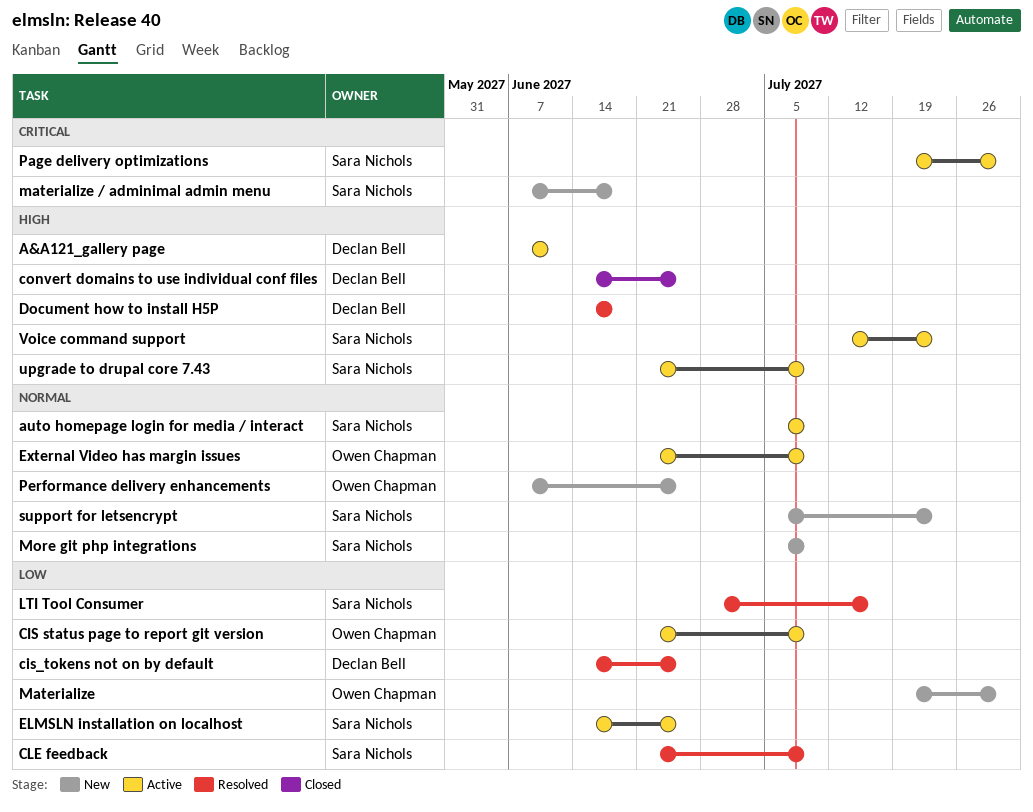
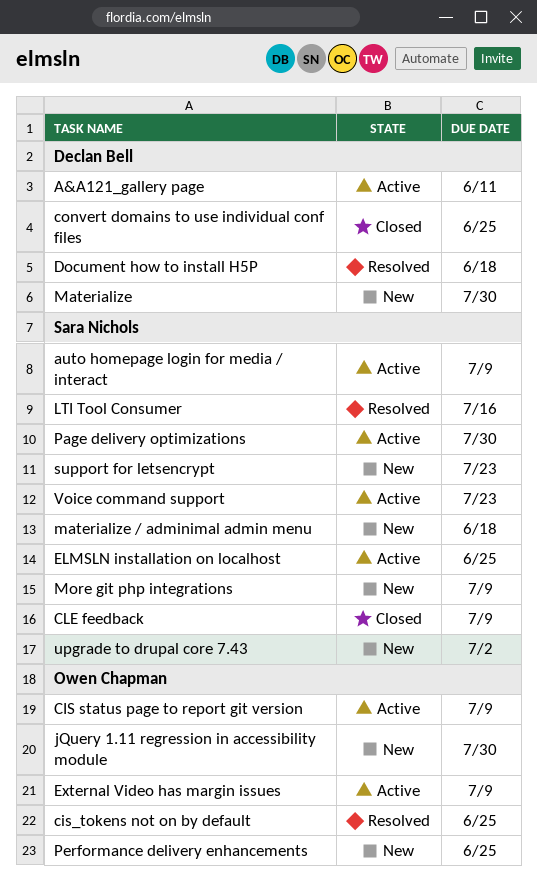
cis_tokens not on by default, owner: Declan Bell -> Owen Chapman
CLE feedback, status: Resolved -> Closed
jQuery 1.11 regression in accessibility module: none -> present
Materialize, owner: Owen Chapman -> Declan Bell
upgrade to drupal core 7.43, status: Active -> New
upgrade to drupal core 7.43, due: Jul 9 -> Jul 2

